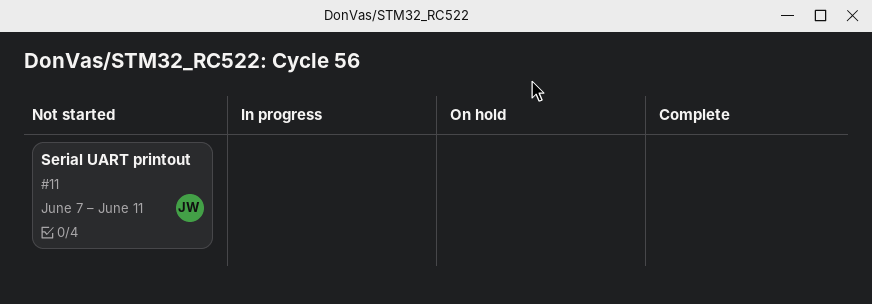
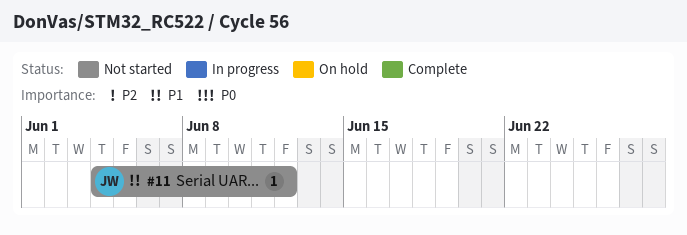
#11, start: Jun 7 -> Jun 4
#11, due: Jun 11 -> Jun 12

